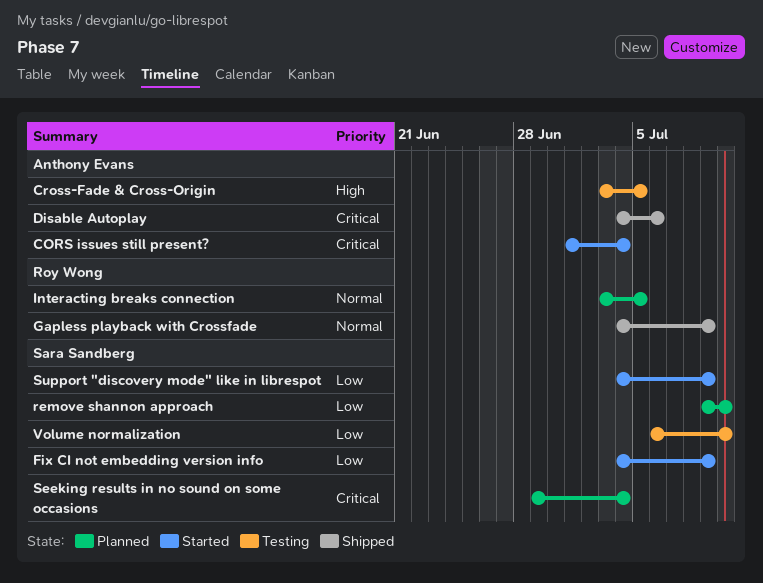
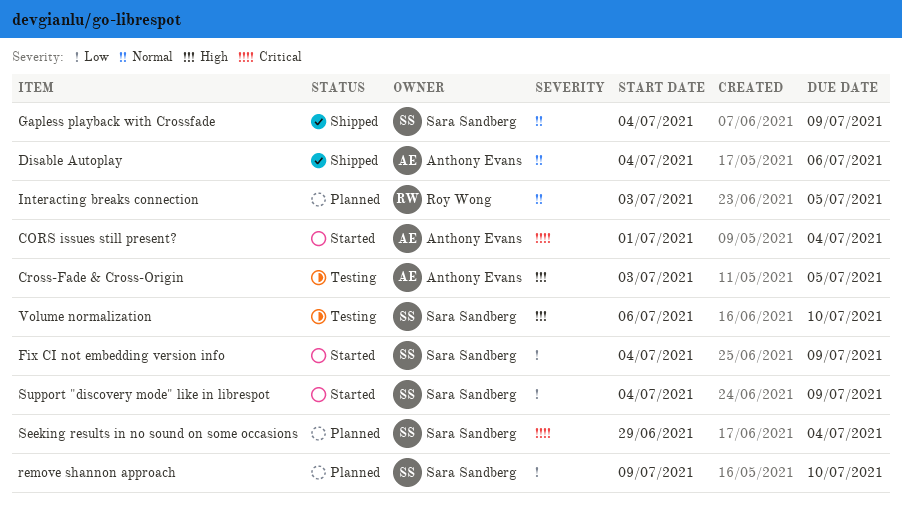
Disable Autoplay, priority: Critical -> Normal
Gapless playback with Crossfade, owner: Roy Wong -> Sara Sandberg
Volume normalization, priority: Low -> High

